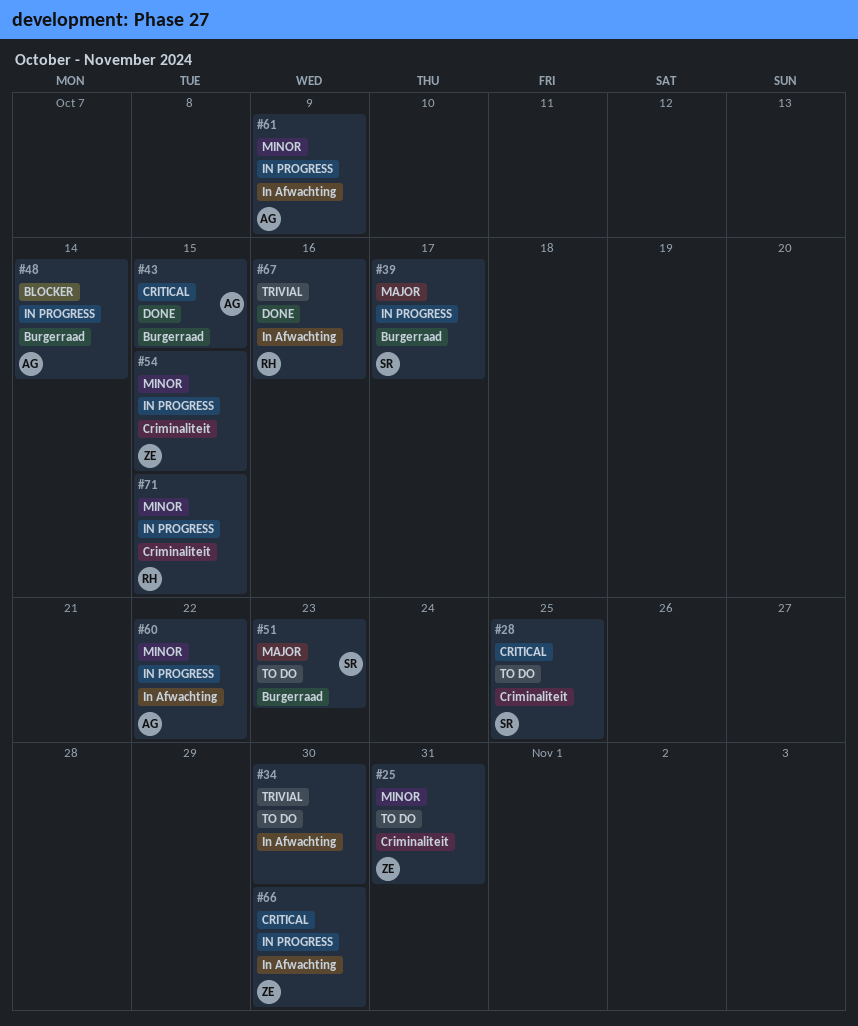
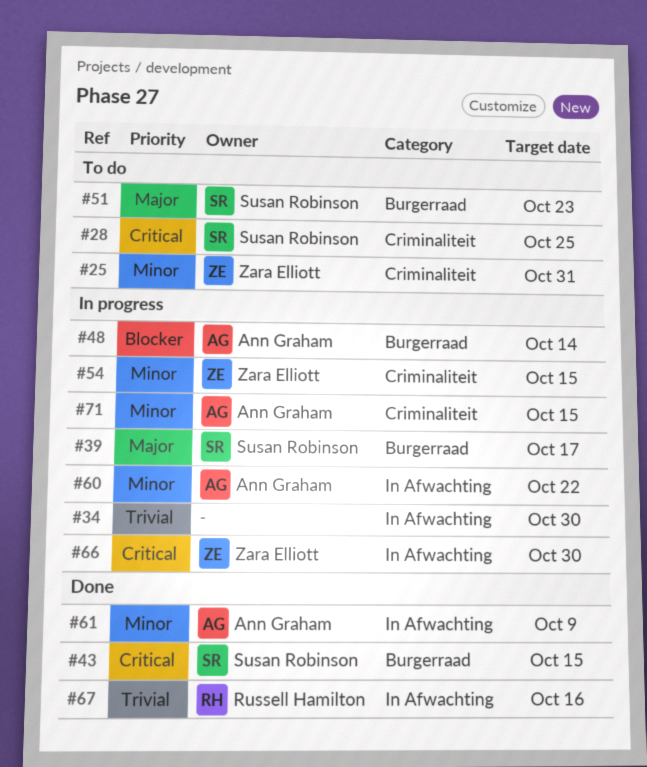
#34, status: To do -> In progress
#43, owner: Ann Graham -> Susan Robinson
#61, status: In progress -> Done
#71, owner: Russell Hamilton -> Ann Graham

